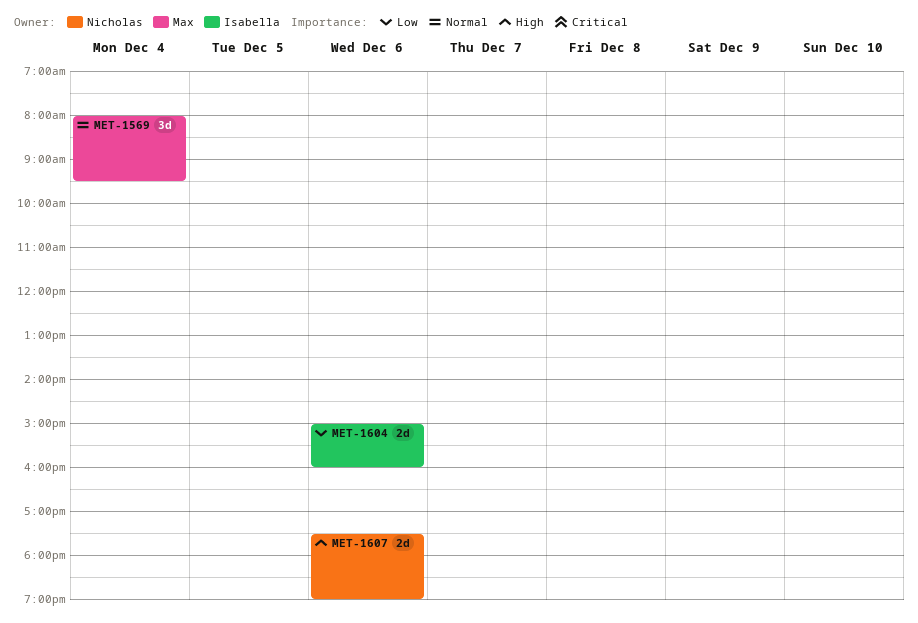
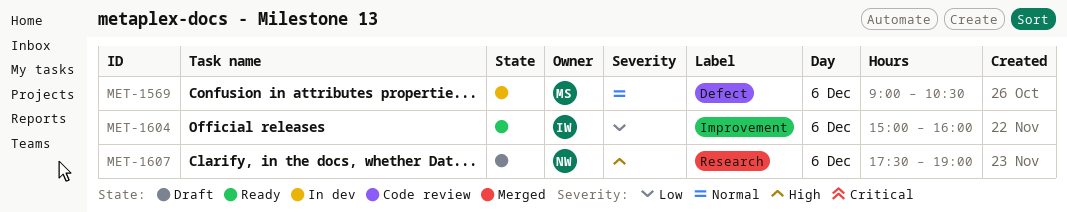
MET-1569, day: Dec 4 -> Dec 6
MET-1569, begins: 08:00 -> 09:00
MET-1569, ends: 09:30 -> 10:30

